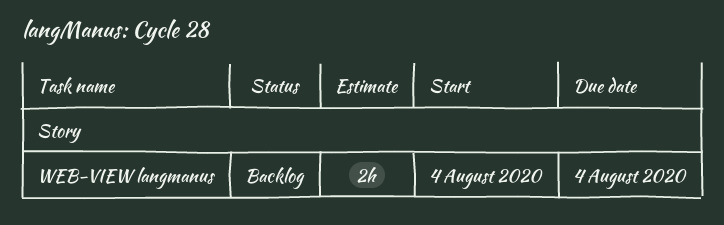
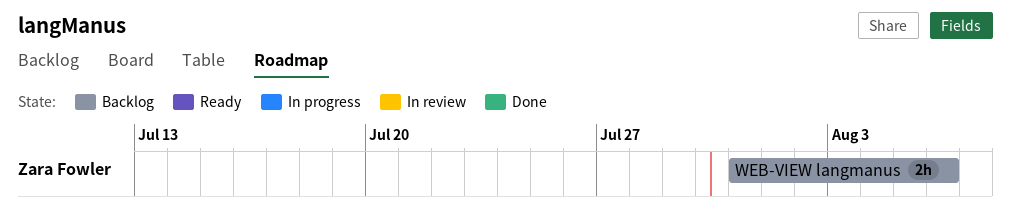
WEB-VIEW langmanus, start: Aug 4 -> Jul 31
WEB-VIEW langmanus, due: Aug 4 -> Aug 6

